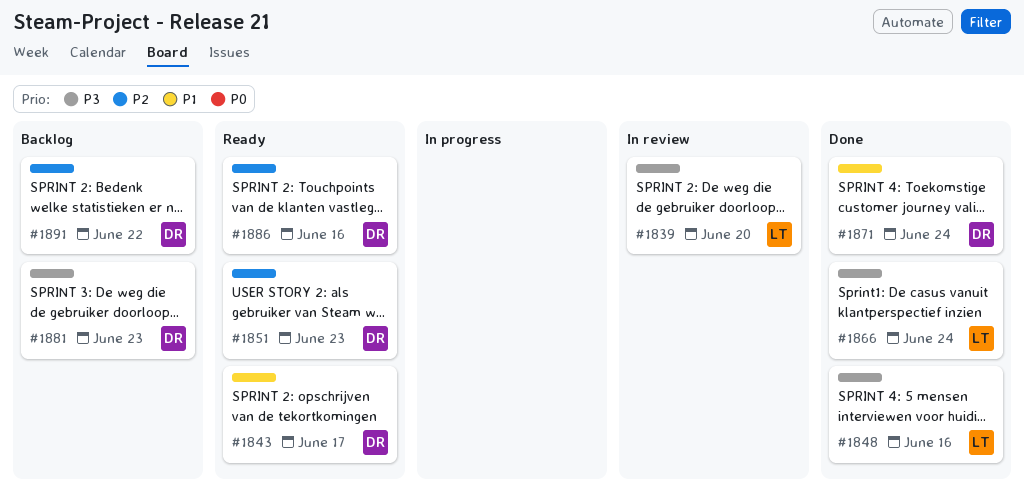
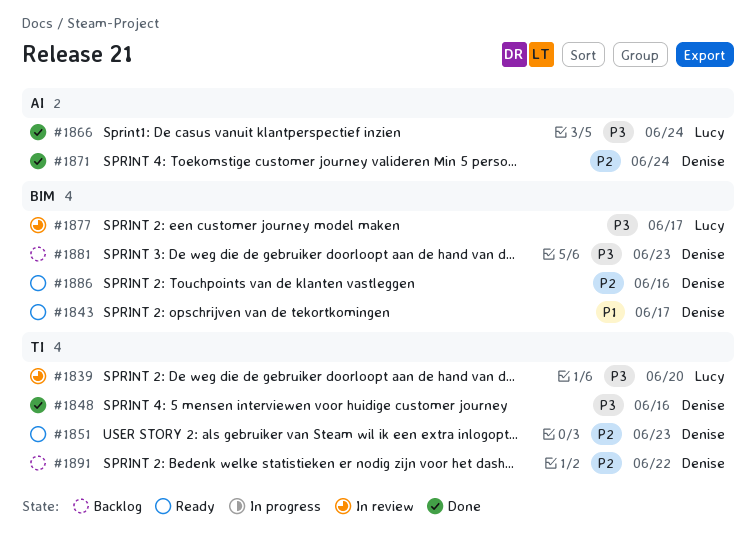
#1848, owner: Lucy -> Denise
#1871, priority: P1 -> P2
#1877: none -> present

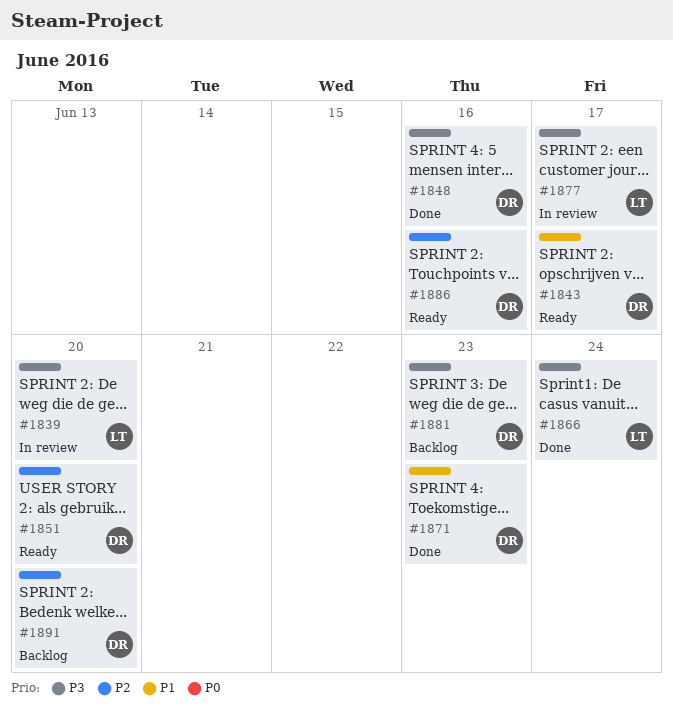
#1851, due: Jun 23 -> Jun 20
#1871, priority: P2 -> P1
#1871, due: Jun 24 -> Jun 23
#1891, due: Jun 22 -> Jun 20

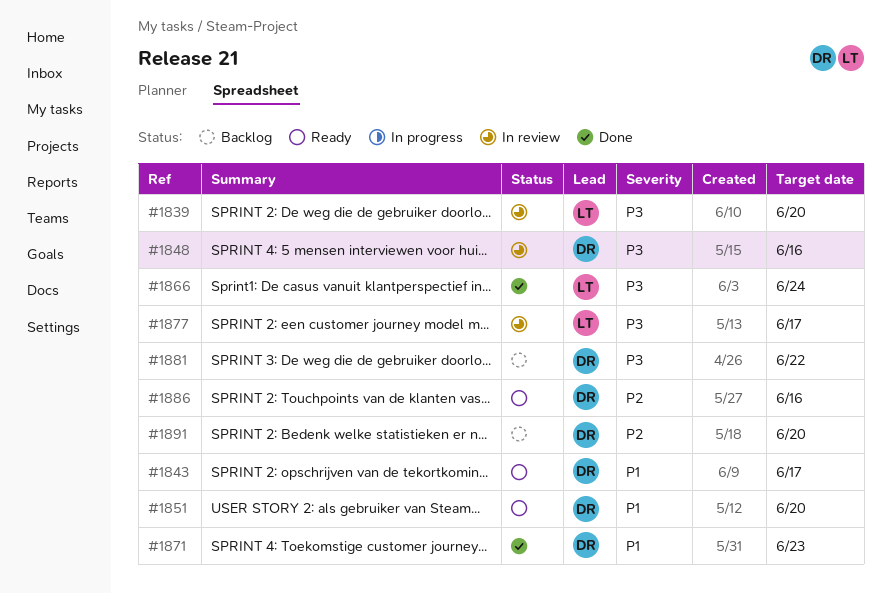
#1848, status: Done -> In review
#1851, priority: P2 -> P1
#1881, due: Jun 23 -> Jun 22

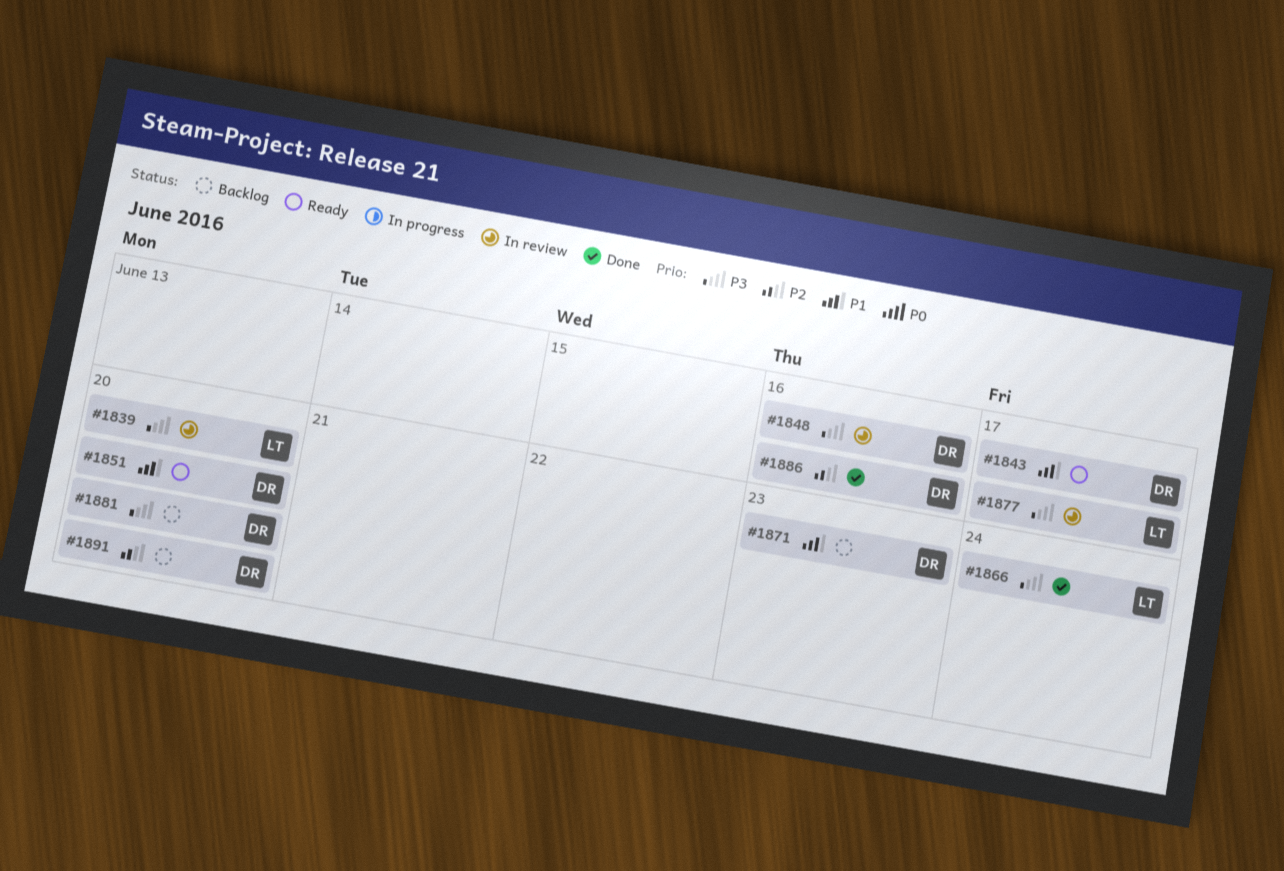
#1871, status: Done -> Backlog
#1881, due: Jun 22 -> Jun 20
#1886, status: Ready -> Done

